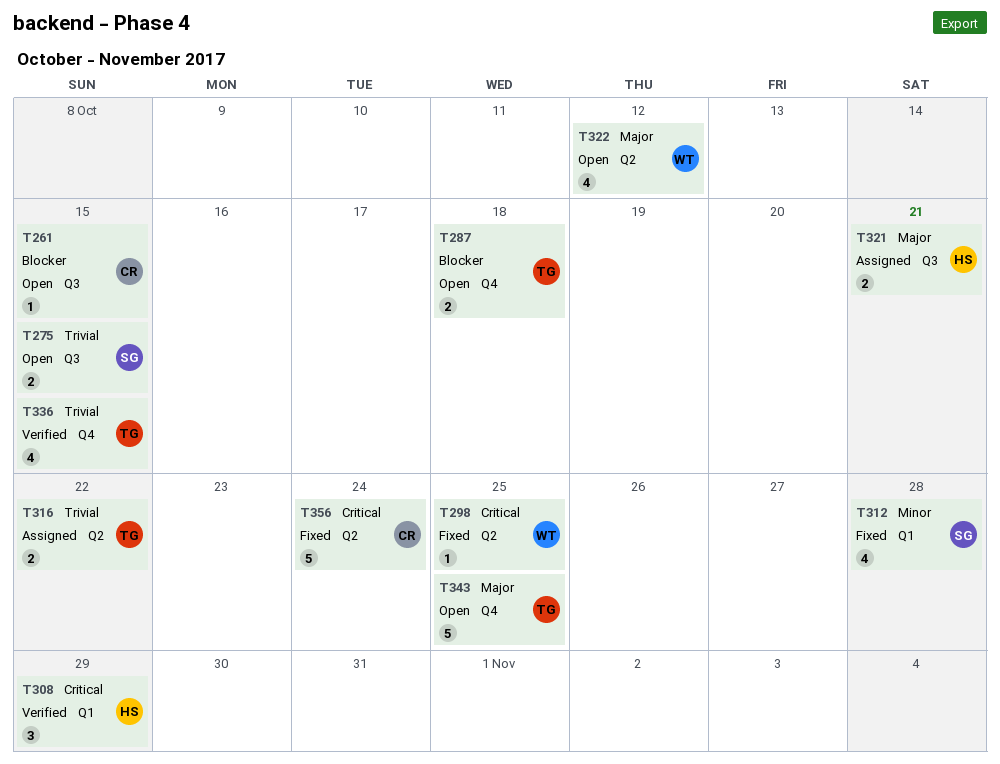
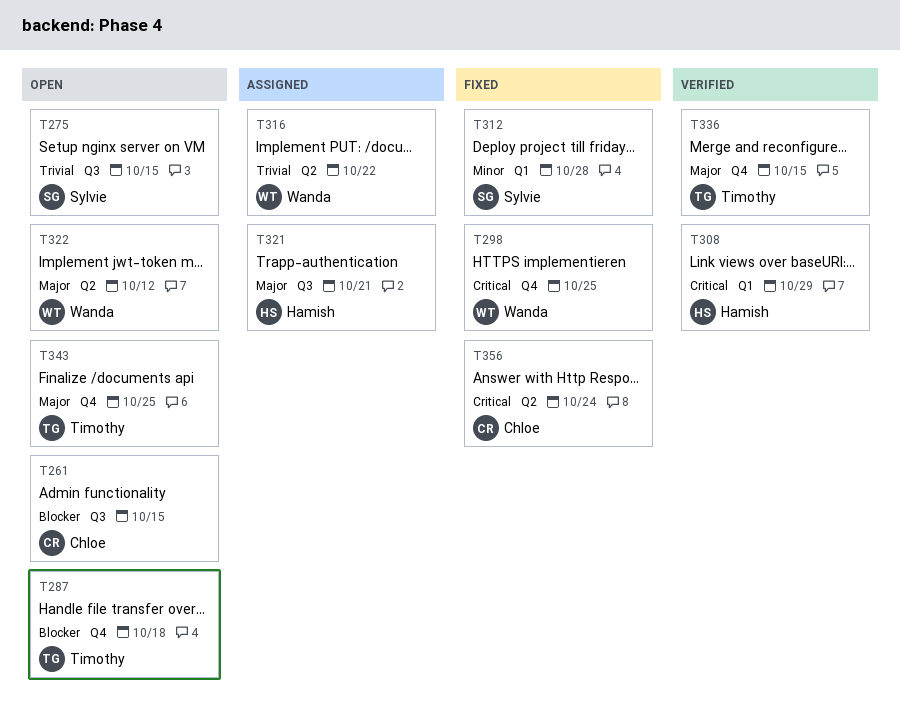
T298, label: Q2 -> Q4
T316, owner: Timothy -> Wanda
T336, priority: Trivial -> Major

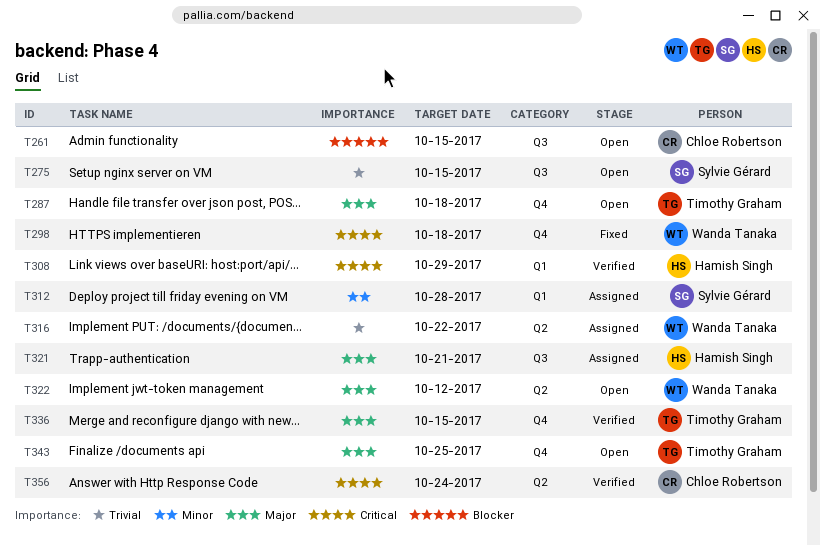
T287, priority: Blocker -> Major
T298, due: Oct 25 -> Oct 18
T312, status: Fixed -> Assigned
T356, status: Fixed -> Verified

